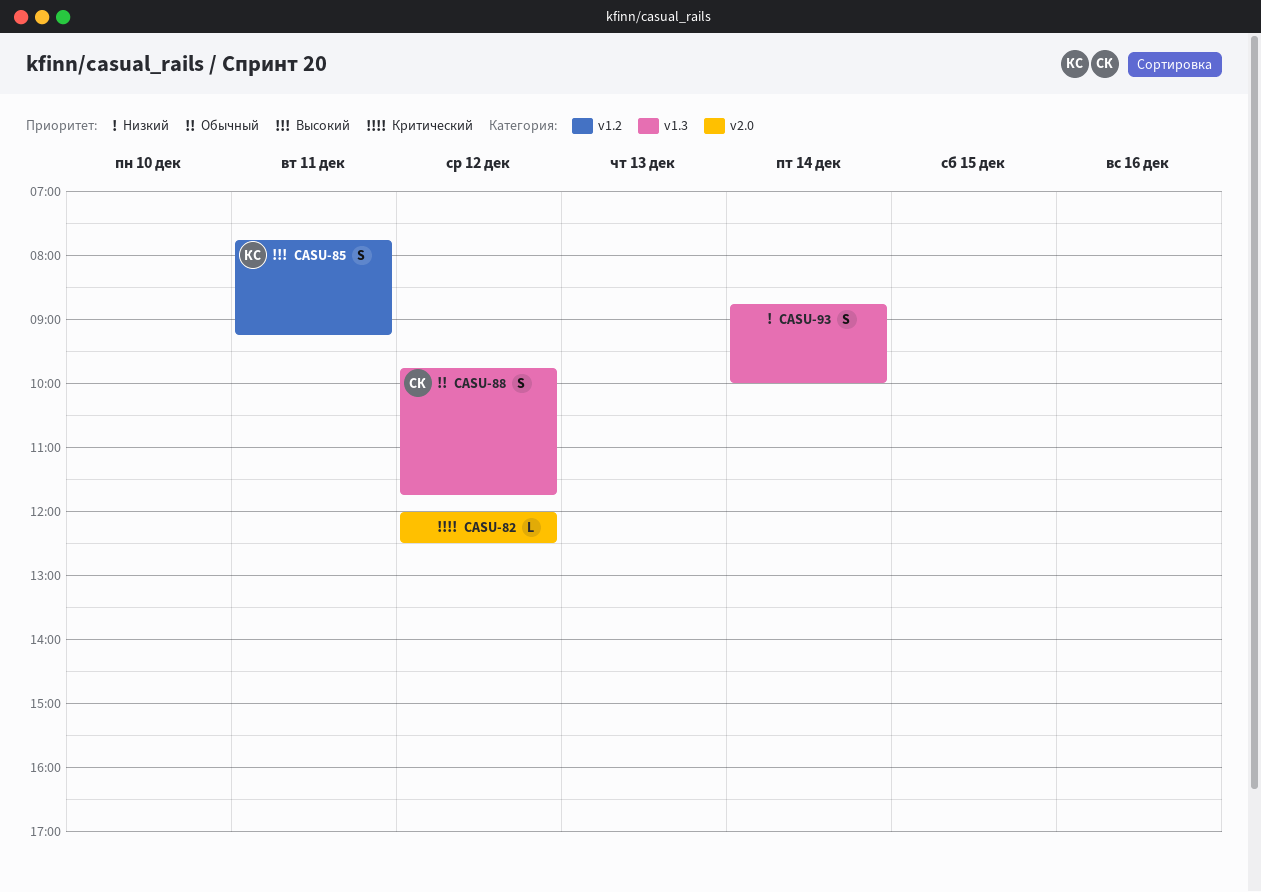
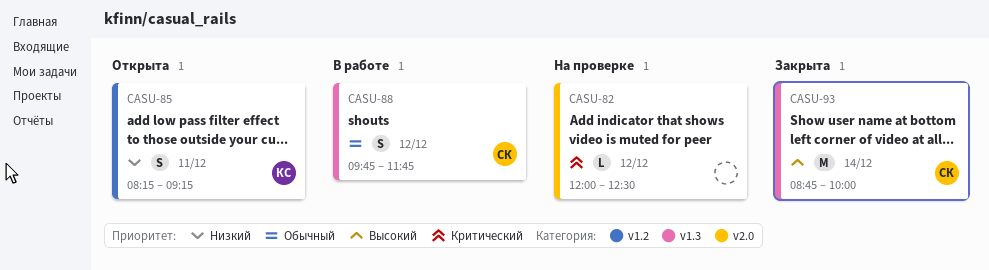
CASU-85, priority: Высокий -> Низкий
CASU-85, begins: 07:45 -> 08:15
CASU-93, owner: none -> СК
CASU-93, priority: Низкий -> Высокий
CASU-93, estimate: S -> M

